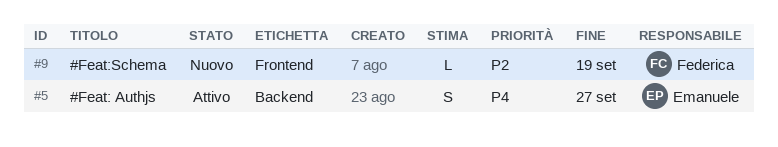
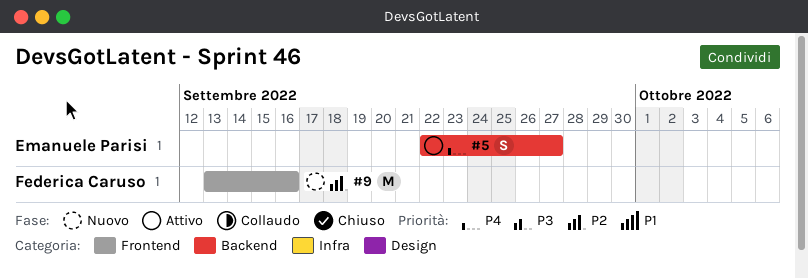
#9, estimate: L -> M
#9, due: Sep 19 -> Sep 16

